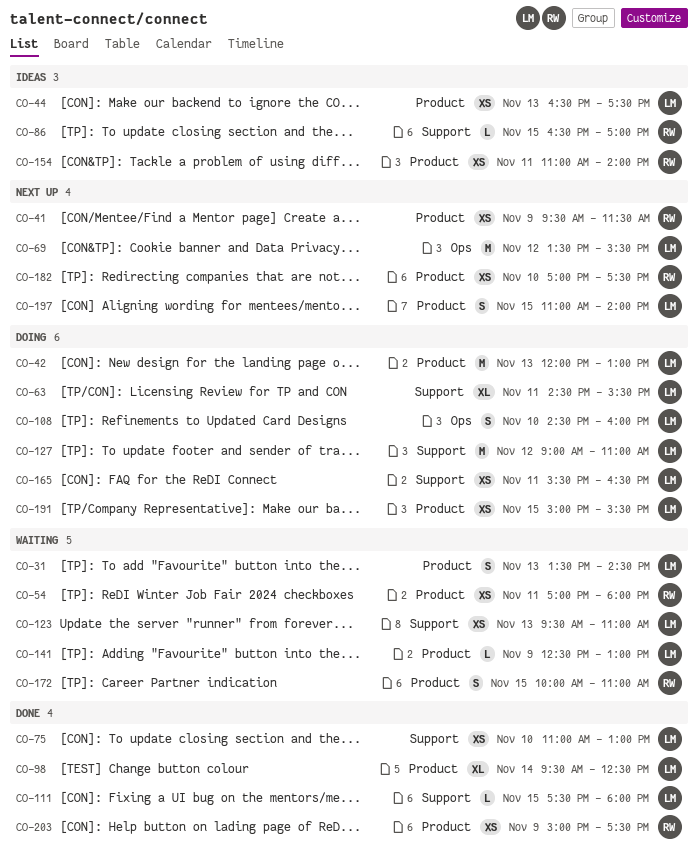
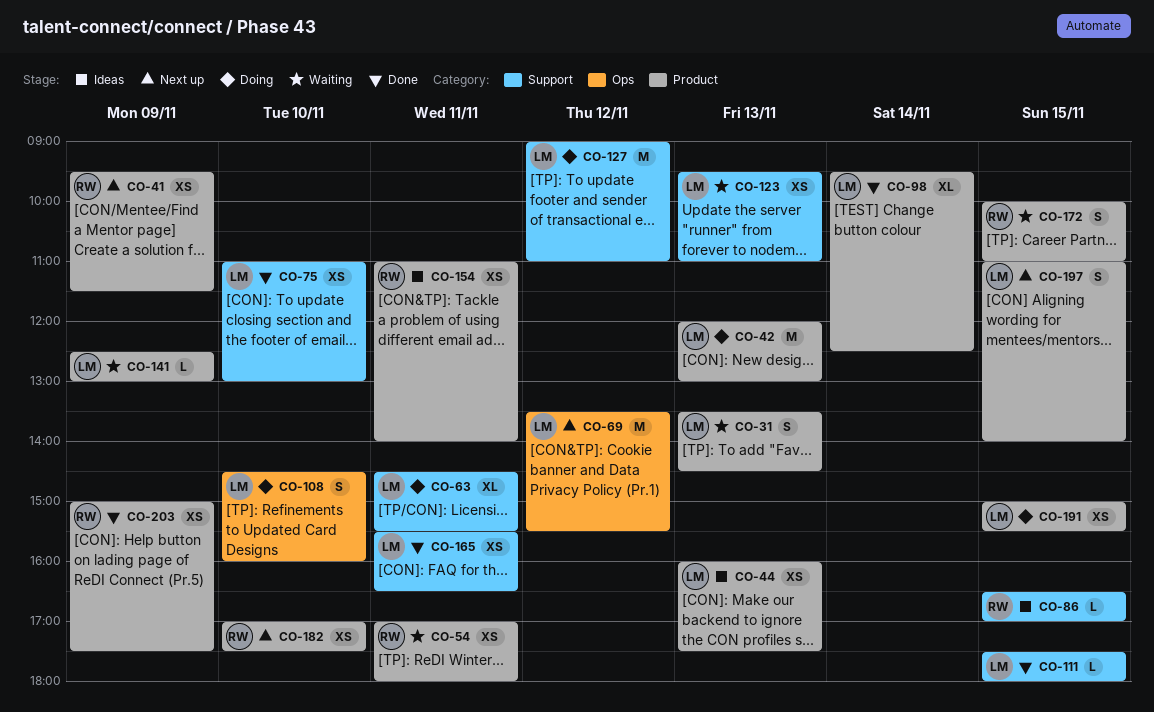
CO-44, begins: 16:30 -> 16:00
CO-165, status: Doing -> Done

